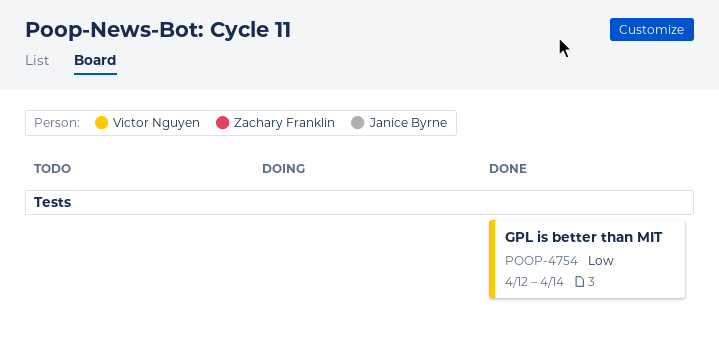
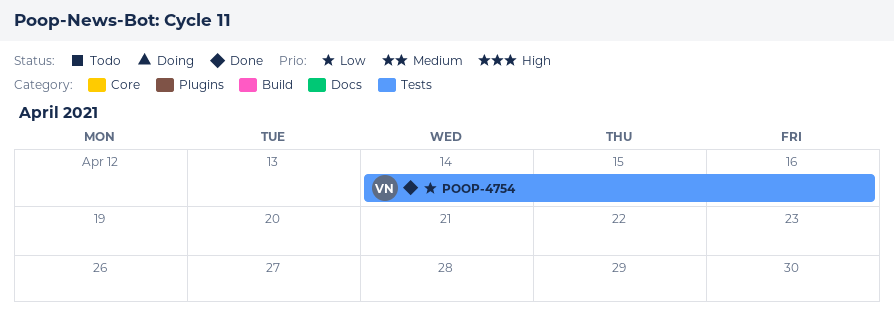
POOP-4754, start: Apr 12 -> Apr 14
POOP-4754, due: Apr 14 -> Apr 16

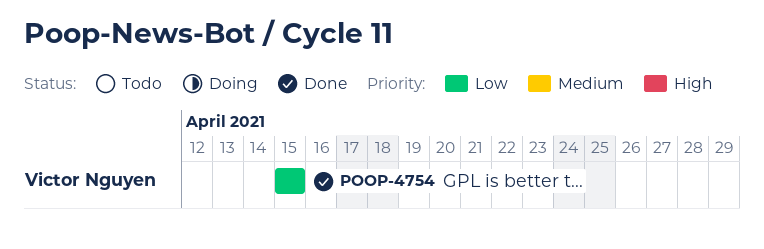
POOP-4754, start: Apr 14 -> Apr 15
POOP-4754, due: Apr 16 -> Apr 15

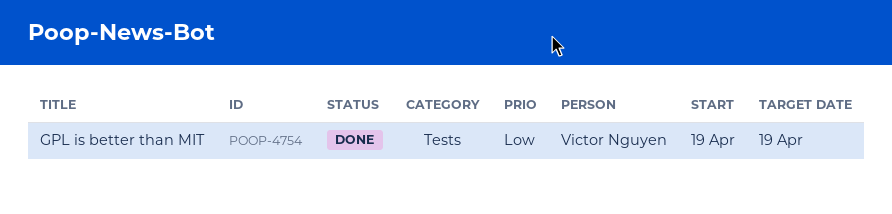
POOP-4754, start: Apr 15 -> Apr 19
POOP-4754, due: Apr 15 -> Apr 19

